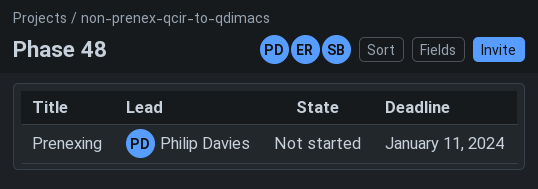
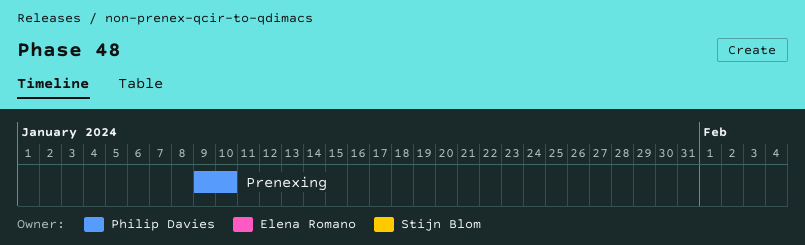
Prenexing, due: Jan 11 -> Jan 10

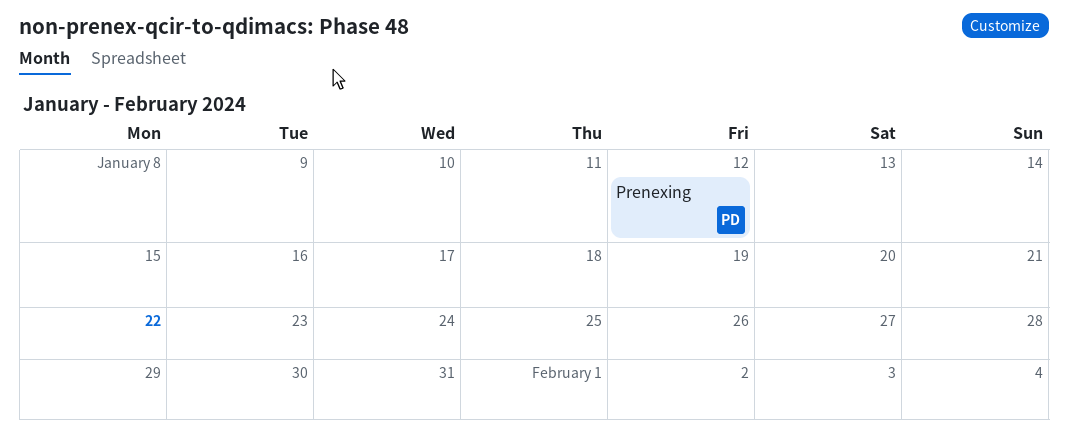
Prenexing, due: Jan 10 -> Jan 12

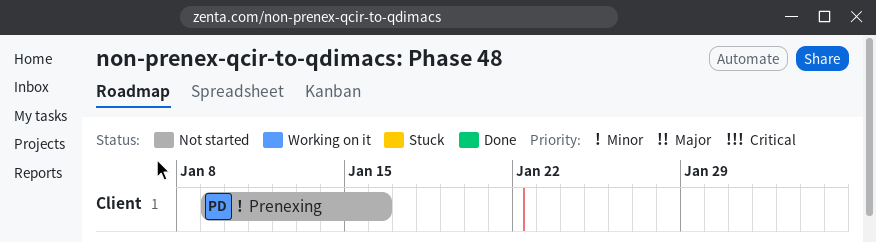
Prenexing, due: Jan 12 -> Jan 16

